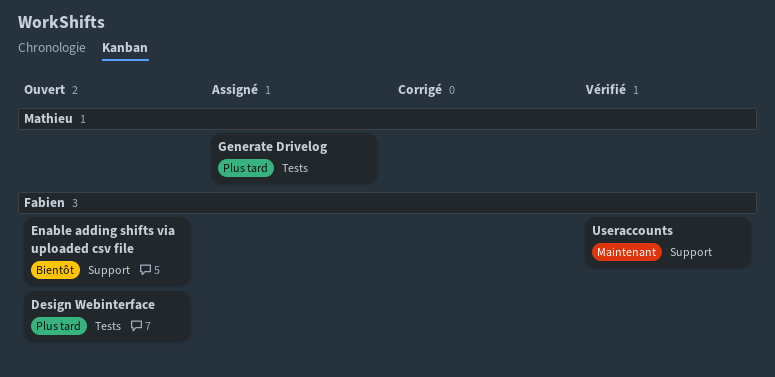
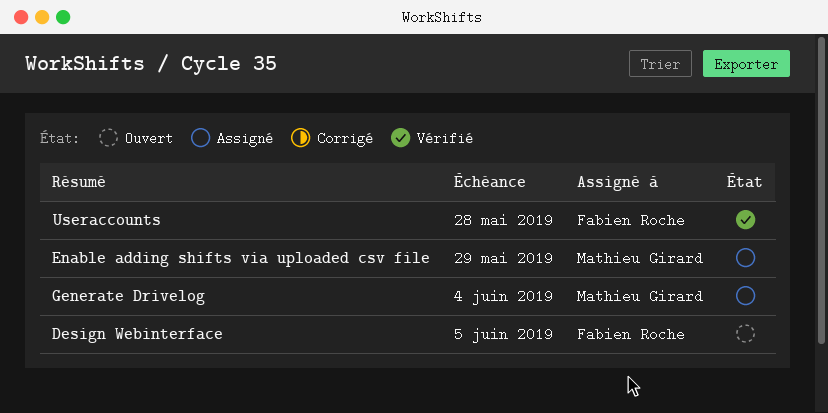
Enable adding shifts via uploaded csv file, status: Ouvert -> Assigné
Enable adding shifts via uploaded csv file, owner: Fabien Roche -> Mathieu Girard

